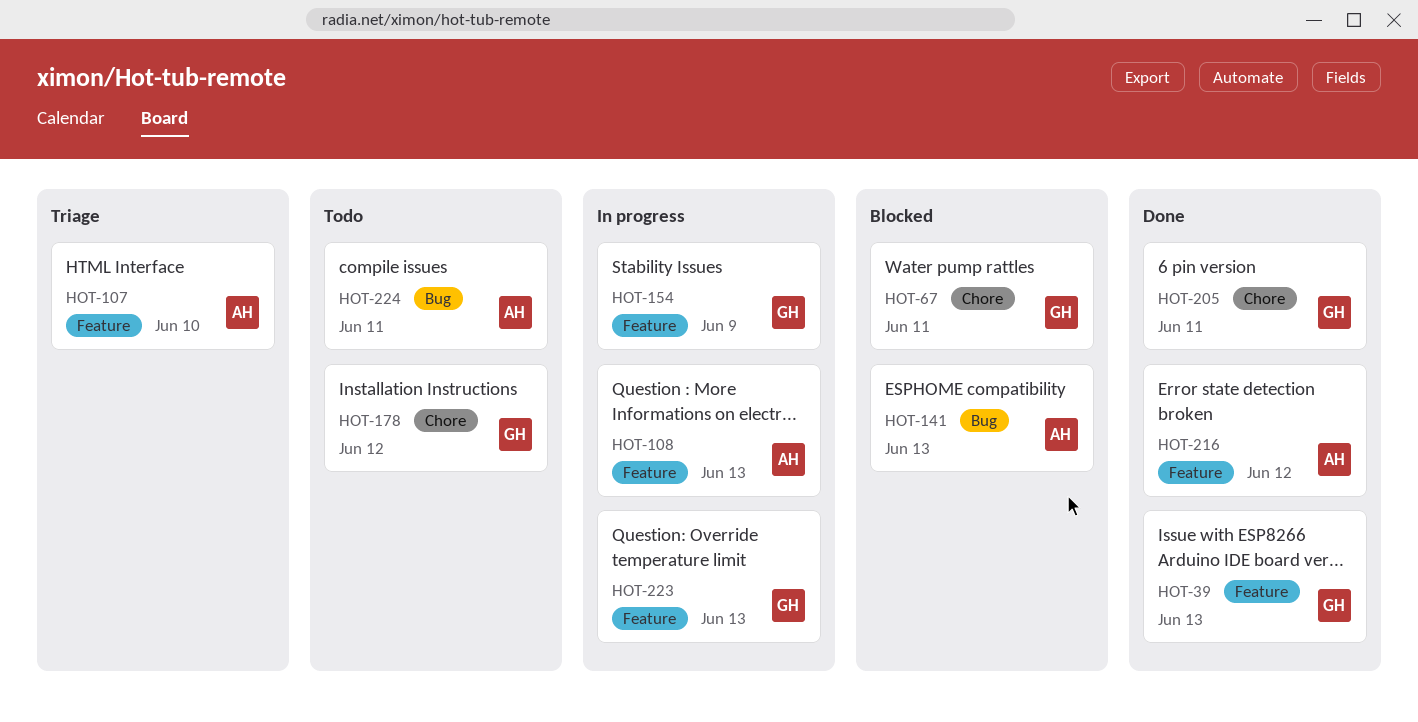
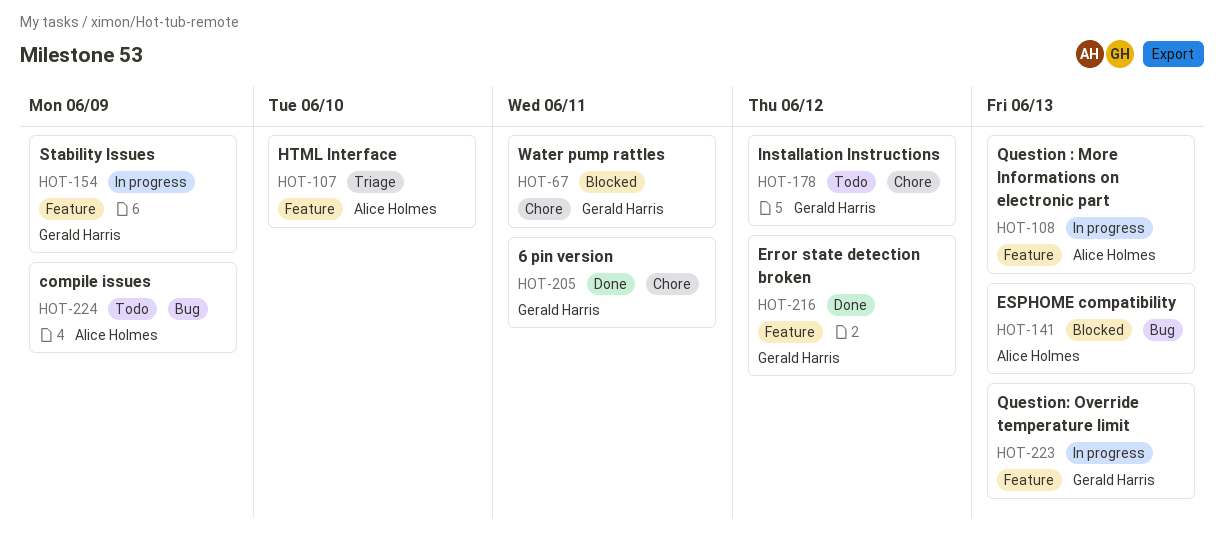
HOT-39: present -> none
HOT-216, owner: Alice Holmes -> Gerald Harris
HOT-224, due: Jun 11 -> Jun 9

